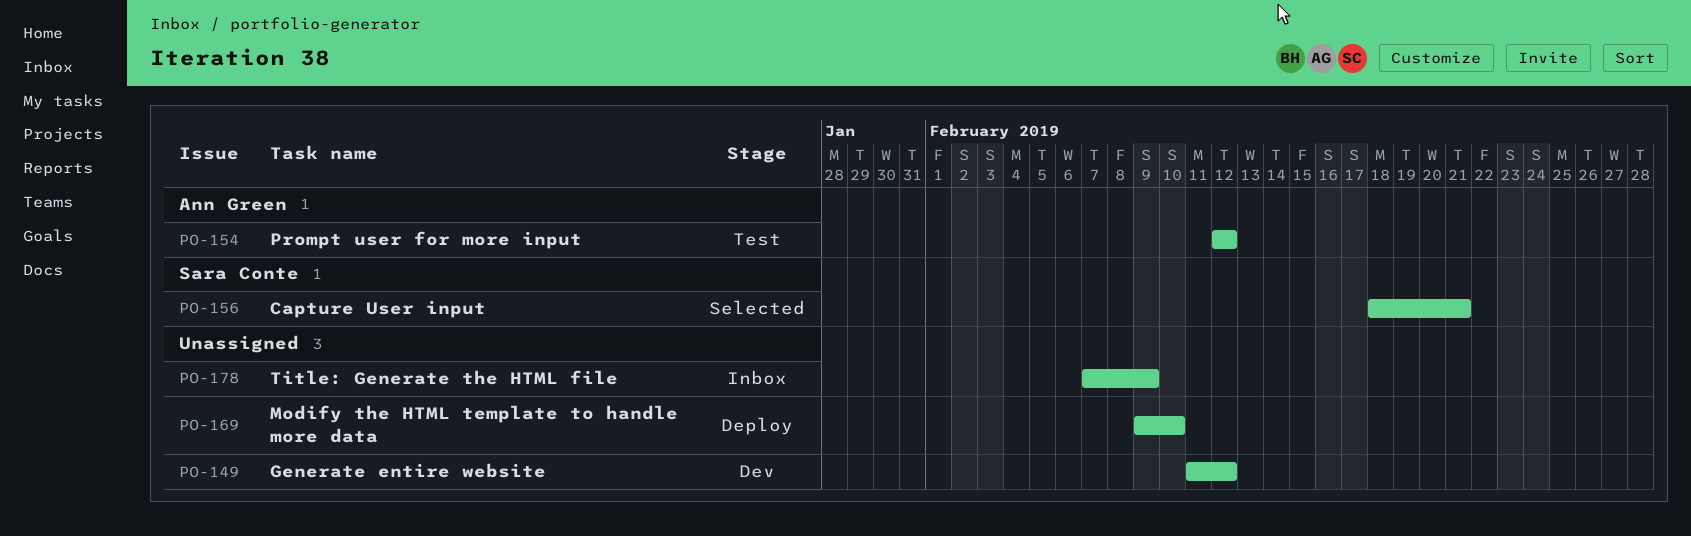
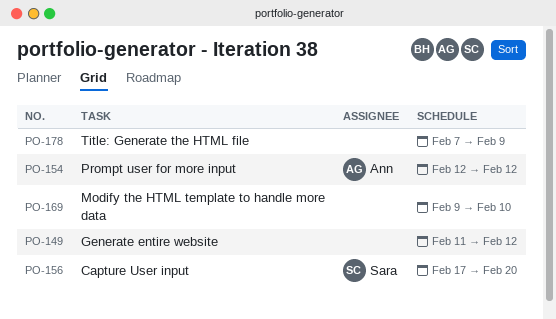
PO-156, start: Feb 18 -> Feb 17
PO-156, due: Feb 21 -> Feb 20

